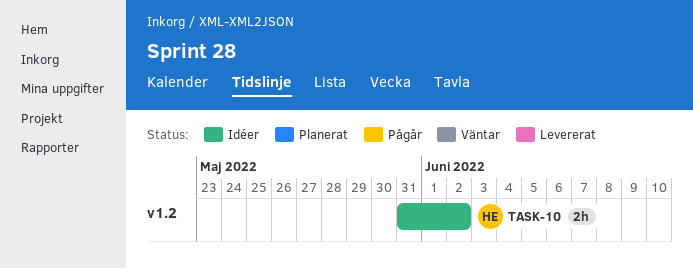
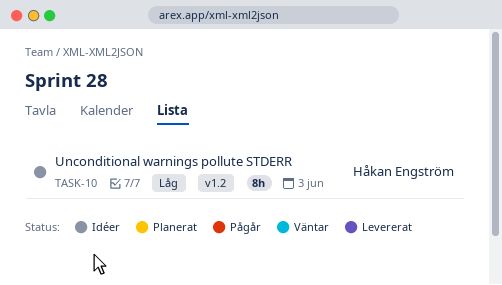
TASK-10, estimate: 2h -> 8h
TASK-10, due: Jun 2 -> Jun 3

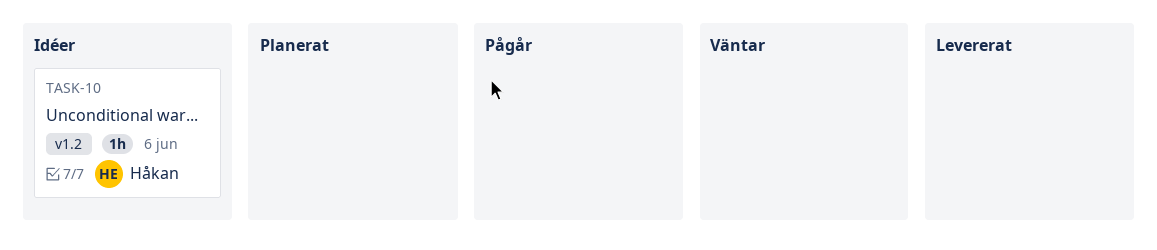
TASK-10, estimate: 8h -> 1h
TASK-10, due: Jun 3 -> Jun 6

